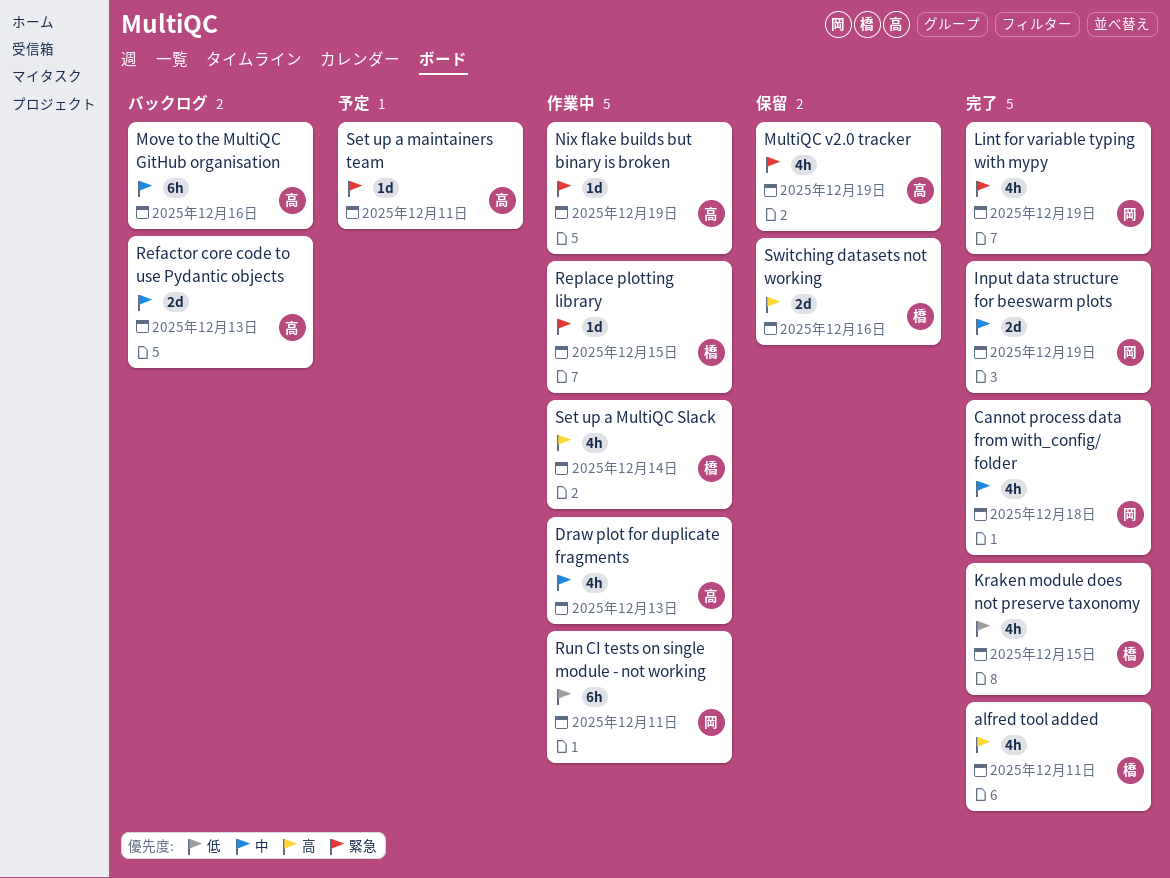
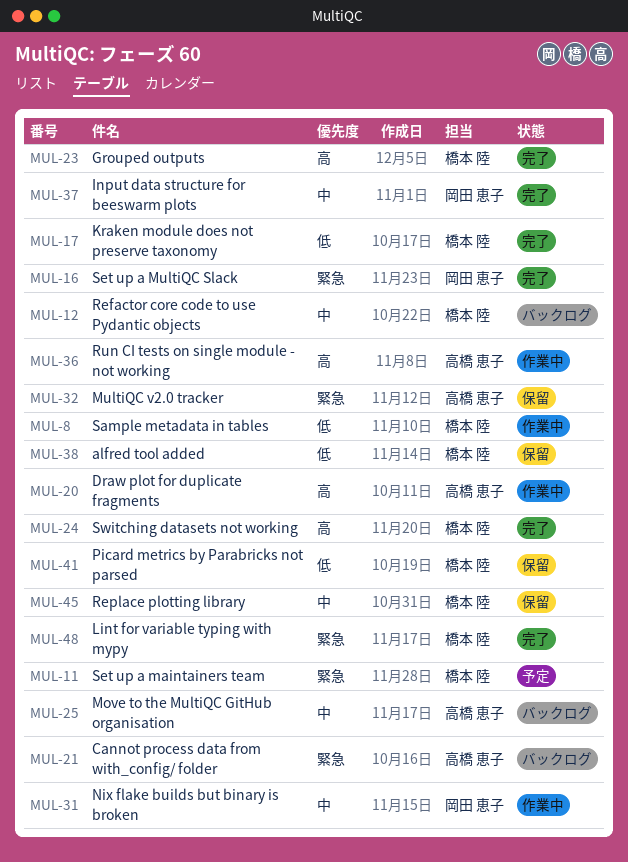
alfred tool added, status: 完了 -> 保留
alfred tool added, priority: 高 -> 低
Cannot process data from with_config/ folder, status: 完了 -> バックログ
Cannot process data from with_config/ folder, owner: 岡田 恵子 -> 高橋 恵子
Cannot process data from with_config/ folder, priority: 中 -> 緊急
Draw plot for duplicate fragments, priority: 中 -> 高
Grouped outputs: none -> present
Lint for variable typing with mypy, owner: 岡田 恵子 -> 橋本 陸
Nix flake builds but binary is broken, owner: 高橋 恵子 -> 岡田 恵子
Nix flake builds but binary is broken, priority: 緊急 -> 中
Picard metrics by Parabricks not parsed: none -> present
Refactor core code to use Pydantic objects, owner: 高橋 恵子 -> 橋本 陸
Replace plotting library, status: 作業中 -> 保留
Replace plotting library, priority: 緊急 -> 中
Run CI tests on single module - not working, owner: 岡田 恵子 -> 高橋 恵子
Run CI tests on single module - not working, priority: 低 -> 高
Sample metadata in tables: none -> present
Set up a maintainers team, owner: 高橋 恵子 -> 橋本 陸
Set up a MultiQC Slack, status: 作業中 -> 完了
Set up a MultiQC Slack, owner: 橋本 陸 -> 岡田 恵子
Set up a MultiQC Slack, priority: 高 -> 緊急
Switching datasets not working, status: 保留 -> 完了

